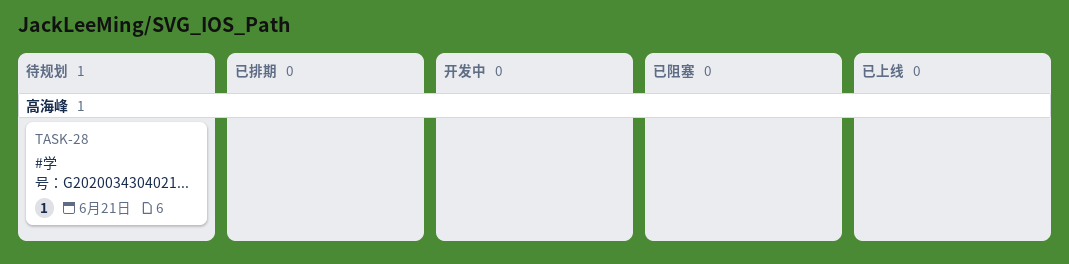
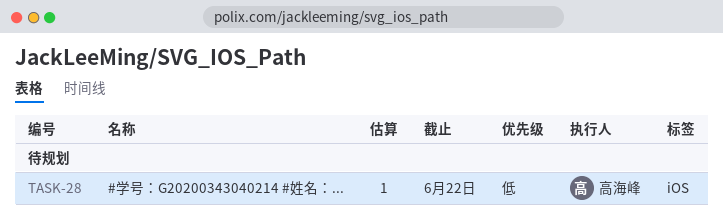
TASK-28, due: Jun 21 -> Jun 22

